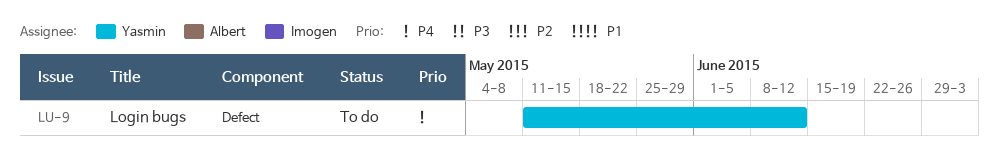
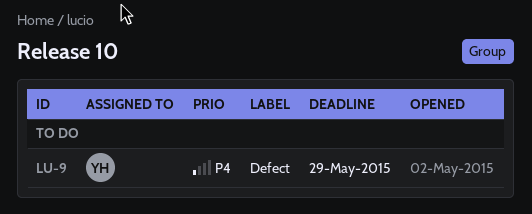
LU-9, due: Jun 12 -> May 29

